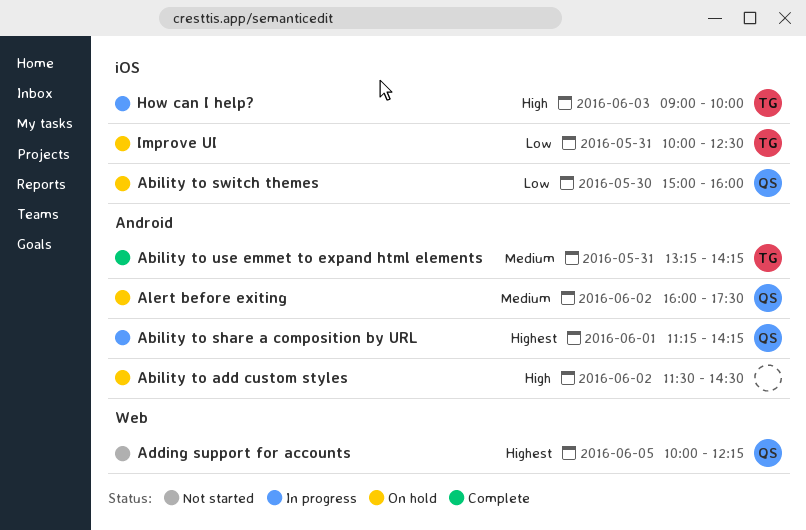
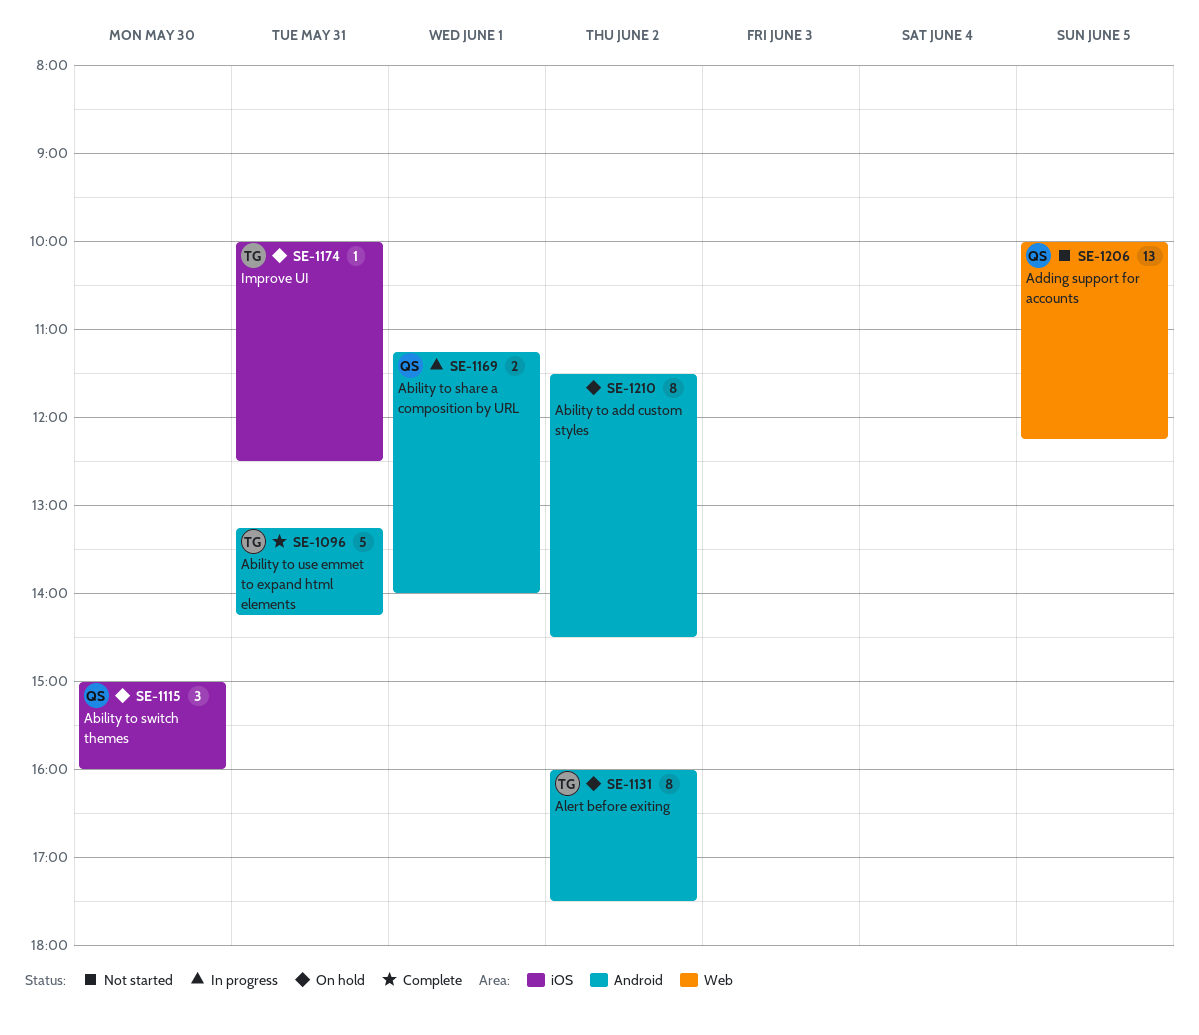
Ability to share a composition by URL, ends: 14:15 -> 14:00
Alert before exiting, owner: QS -> TG
How can I help?: present -> none

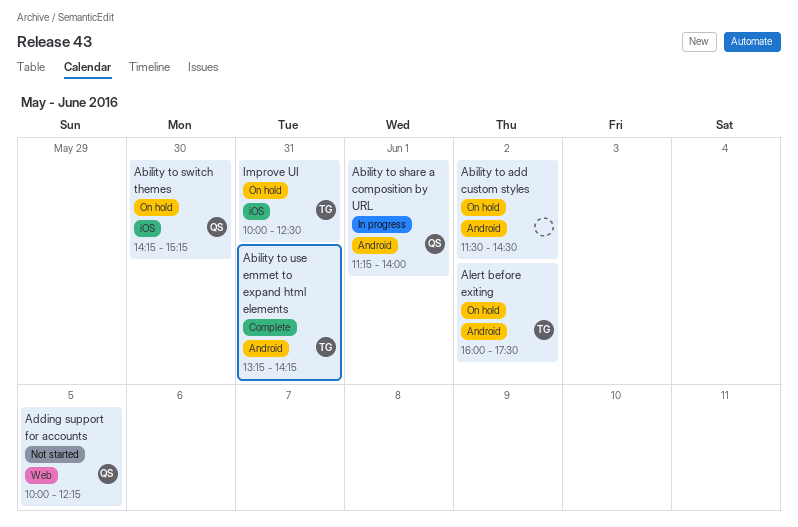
Ability to switch themes, begins: 15:00 -> 14:15
Ability to switch themes, ends: 16:00 -> 15:15

